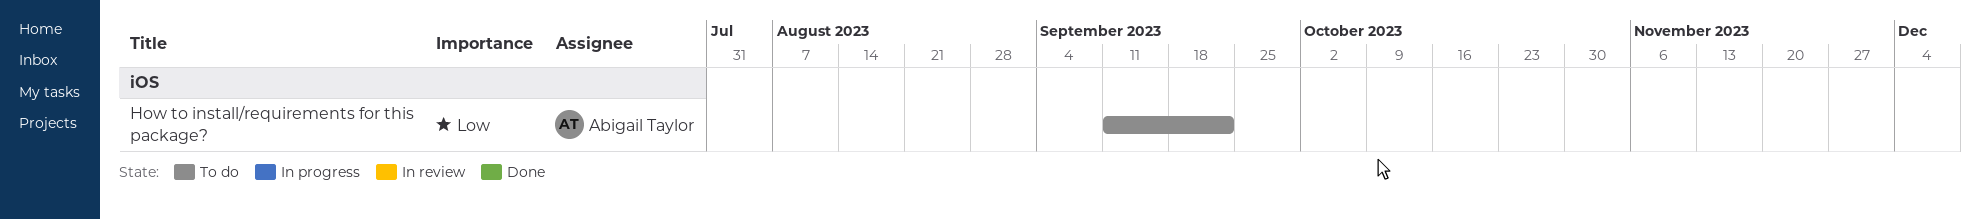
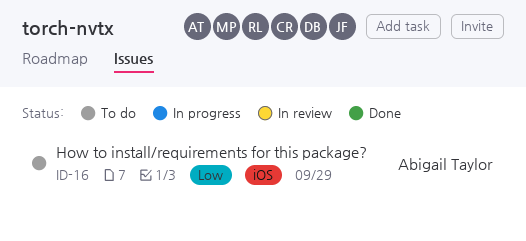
How to install/requirements for this package?, due: Sep 22 -> Sep 29

